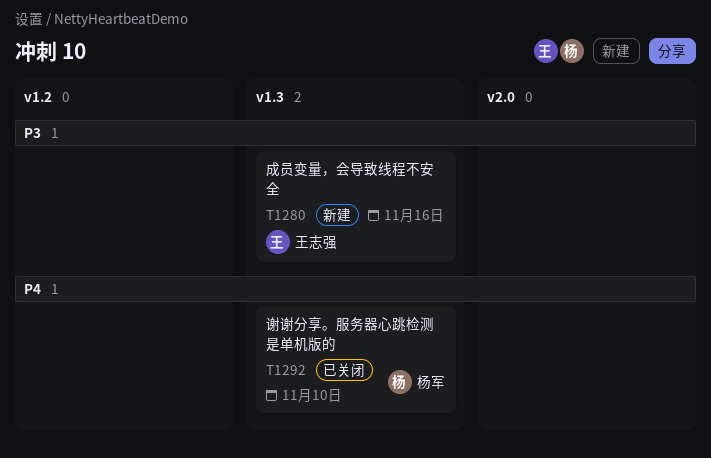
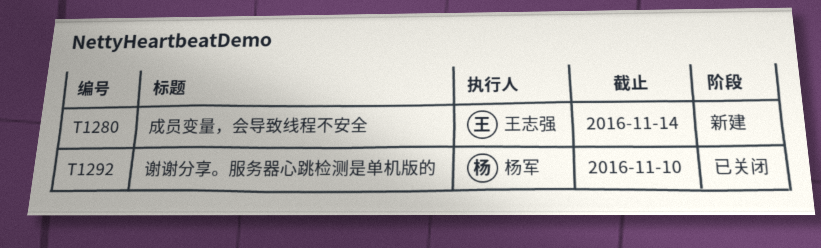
T1280, due: Nov 16 -> Nov 14

